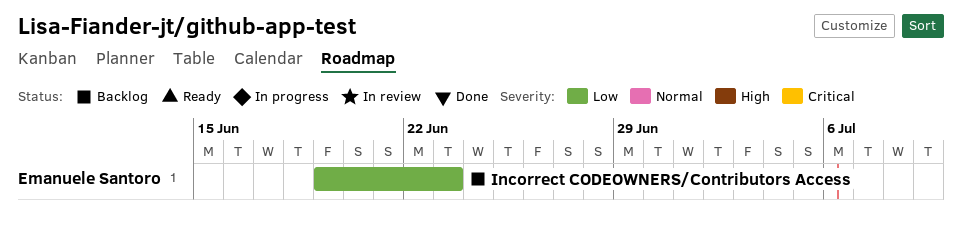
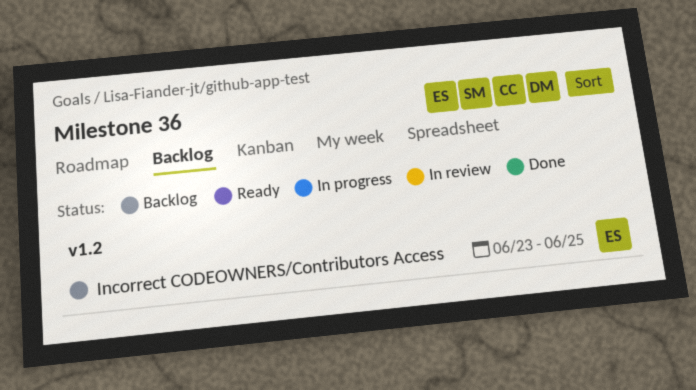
Incorrect CODEOWNERS/Contributors Access, start: Jun 19 -> Jun 23
Incorrect CODEOWNERS/Contributors Access, due: Jun 23 -> Jun 25

